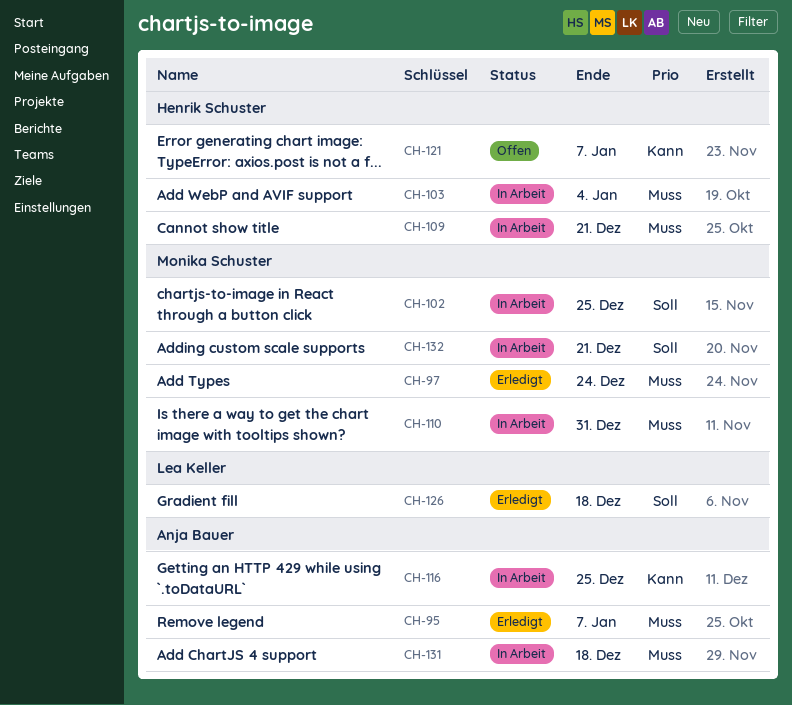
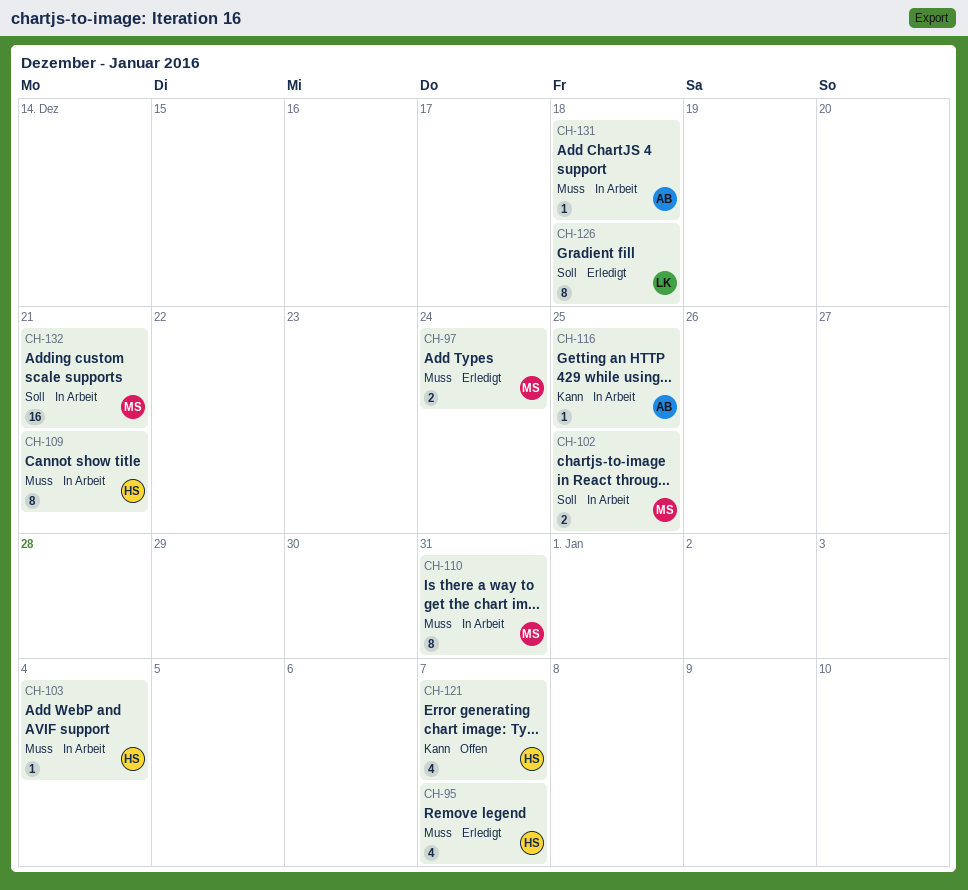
CH-95, owner: Anja Bauer -> Henrik Schuster

